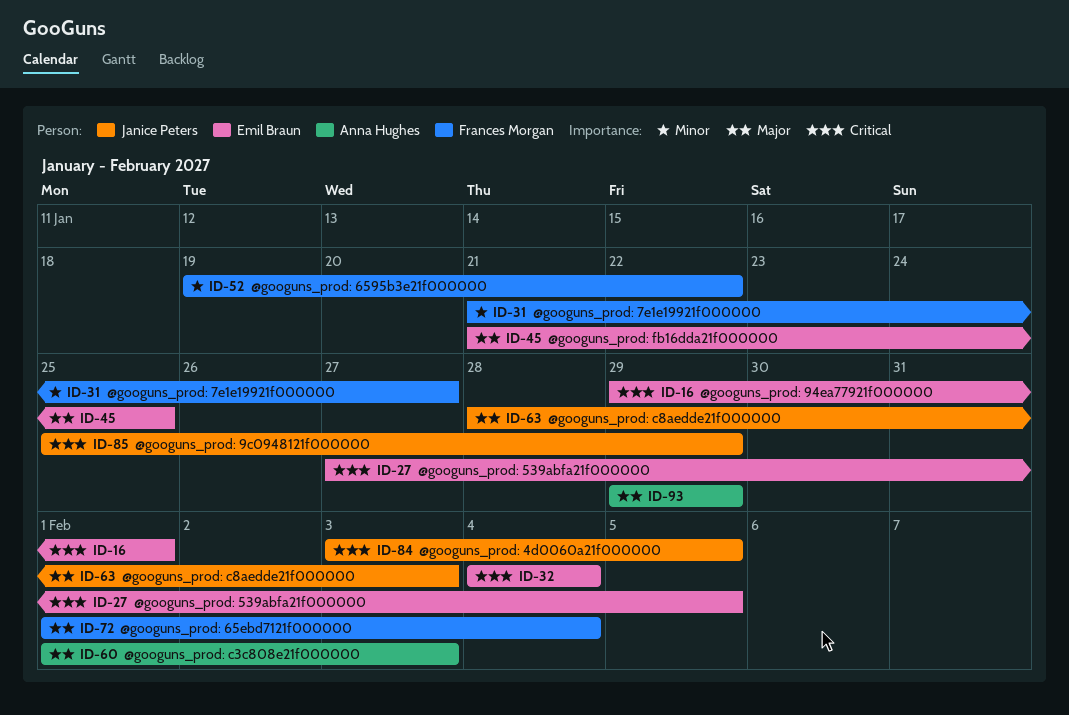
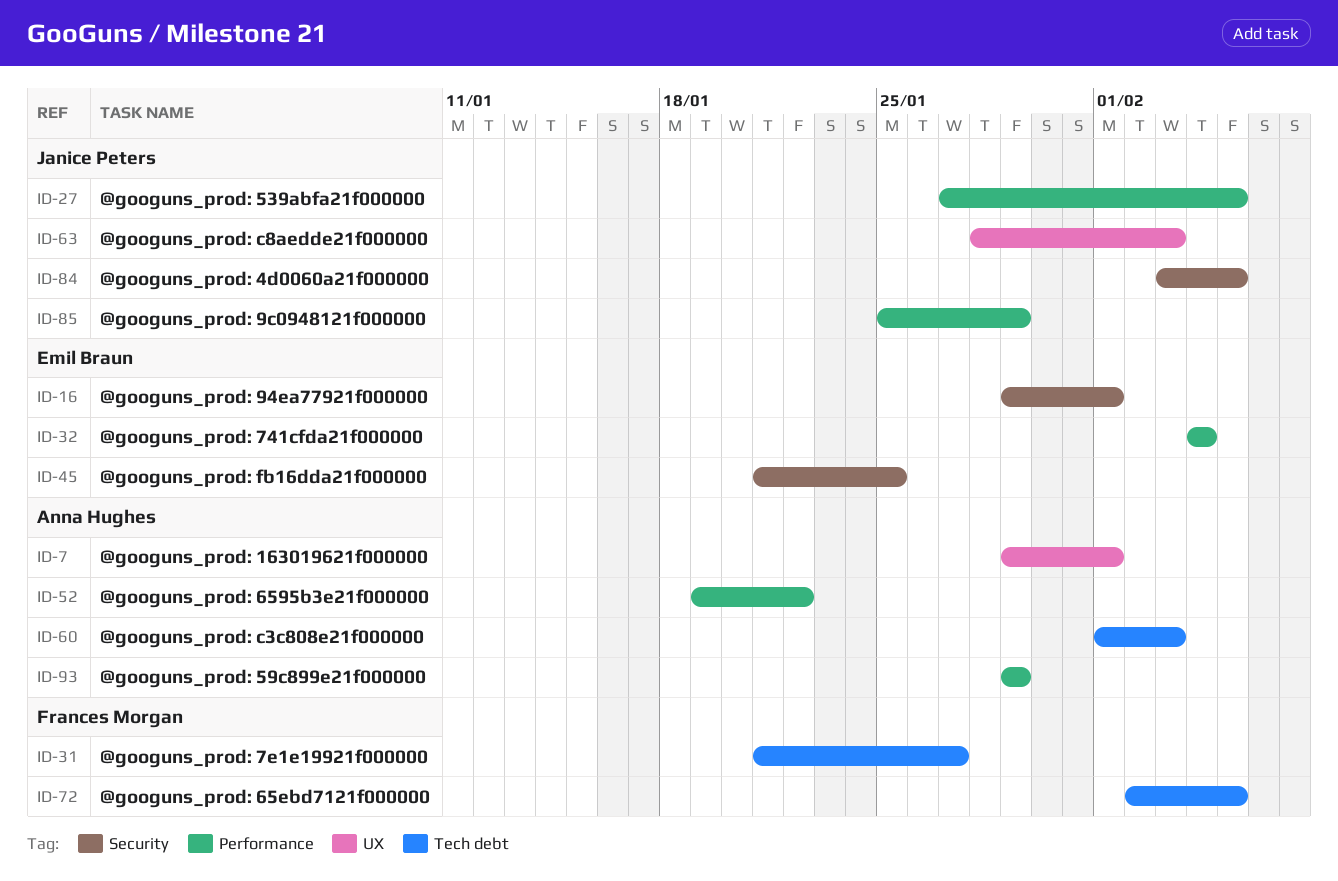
ID-7: none -> present
ID-27, owner: Emil Braun -> Janice Peters
ID-52, owner: Frances Morgan -> Anna Hughes
ID-72, start: Feb 1 -> Feb 2
ID-72, due: Feb 4 -> Feb 5

